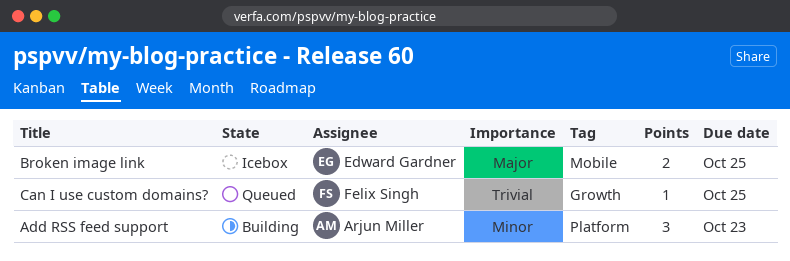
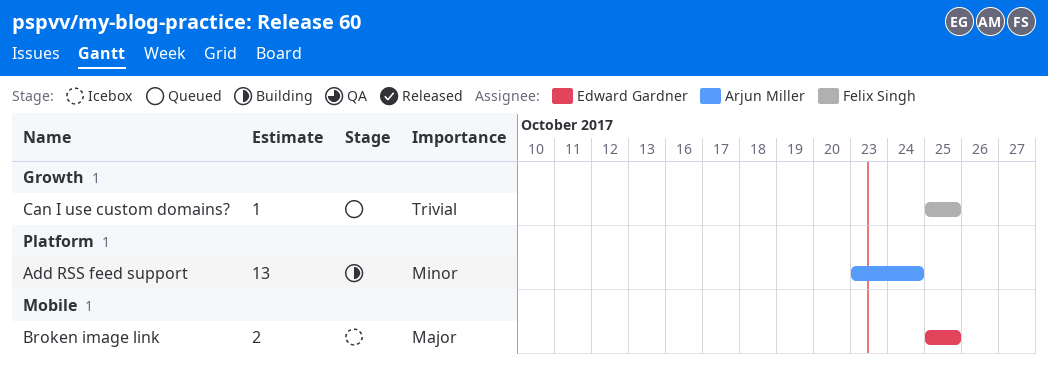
Add RSS feed support, estimate: 3 -> 13
Add RSS feed support, due: Oct 23 -> Oct 24

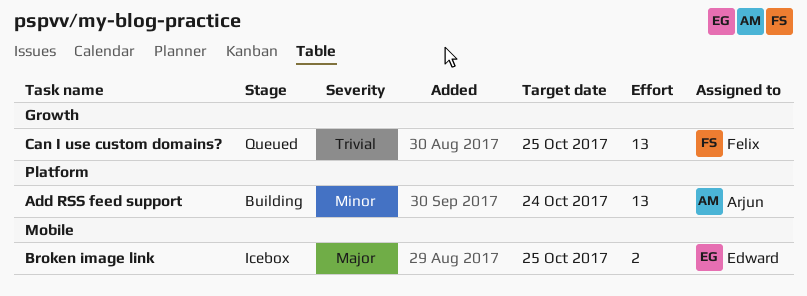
Can I use custom domains?, estimate: 1 -> 13

